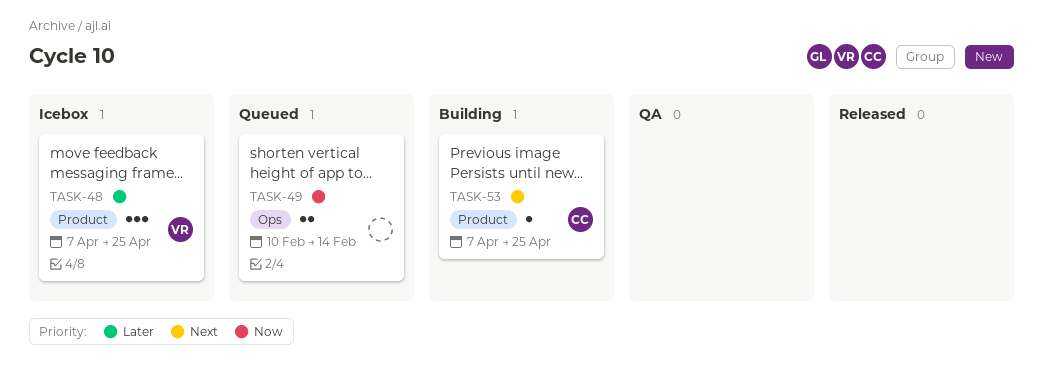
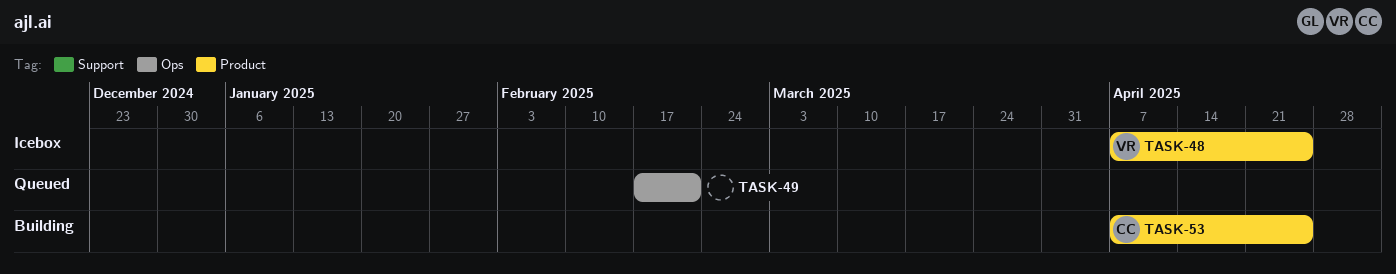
TASK-49, start: Feb 10 -> Feb 17
TASK-49, due: Feb 14 -> Feb 21

